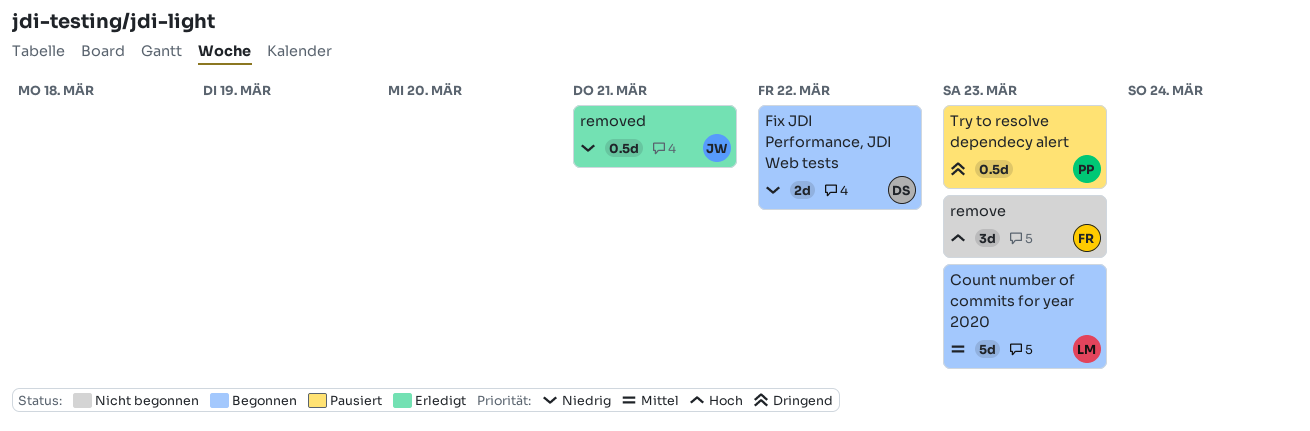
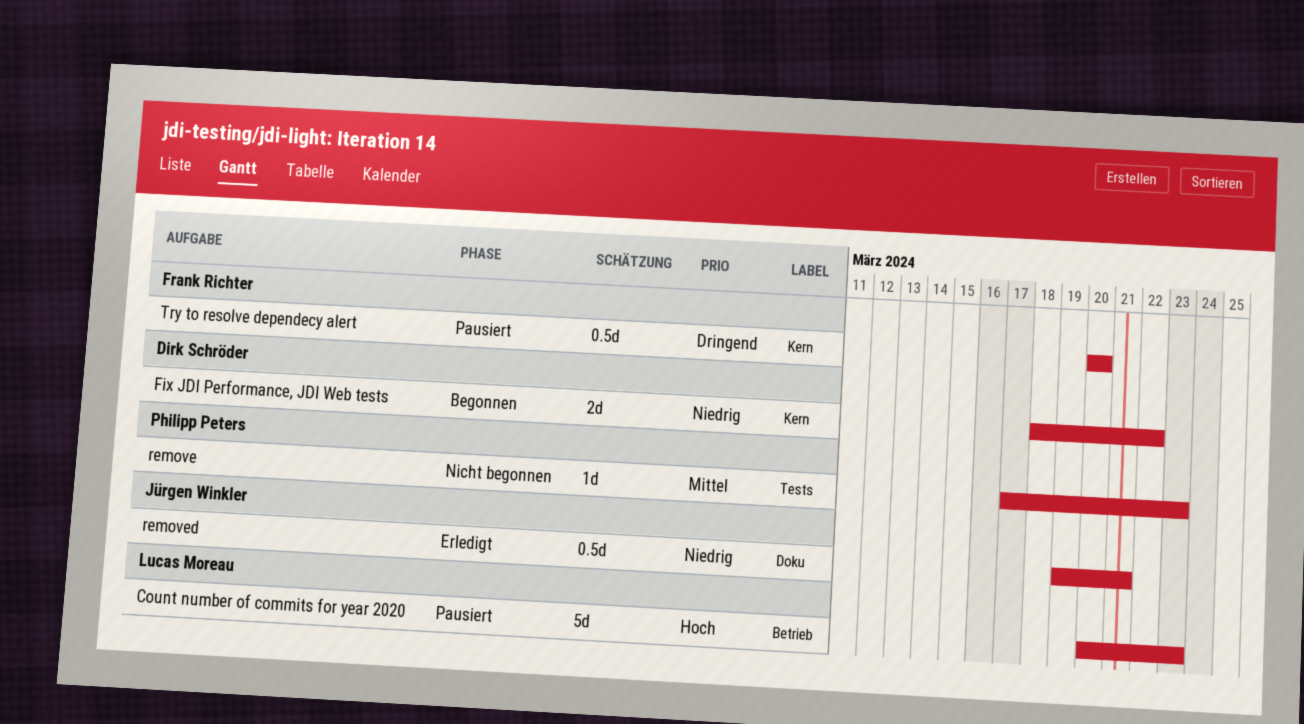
Count number of commits for year 2020, status: Begonnen -> Pausiert
Count number of commits for year 2020, priority: Mittel -> Hoch
remove, owner: Frank Richter -> Philipp Peters
remove, priority: Hoch -> Mittel
remove, estimate: 3d -> 1d
Try to resolve dependecy alert, owner: Philipp Peters -> Frank Richter
Try to resolve dependecy alert, due: Mar 23 -> Mar 20

